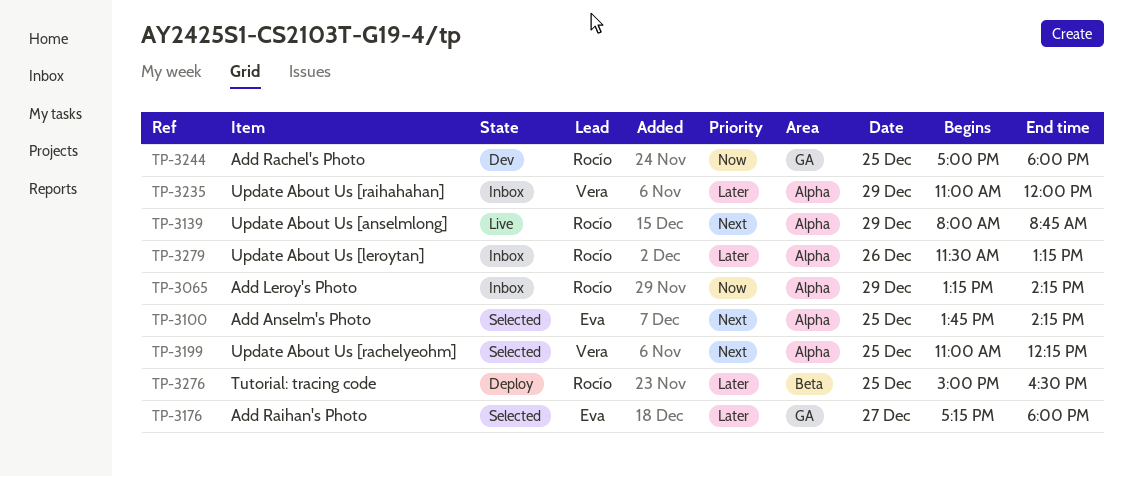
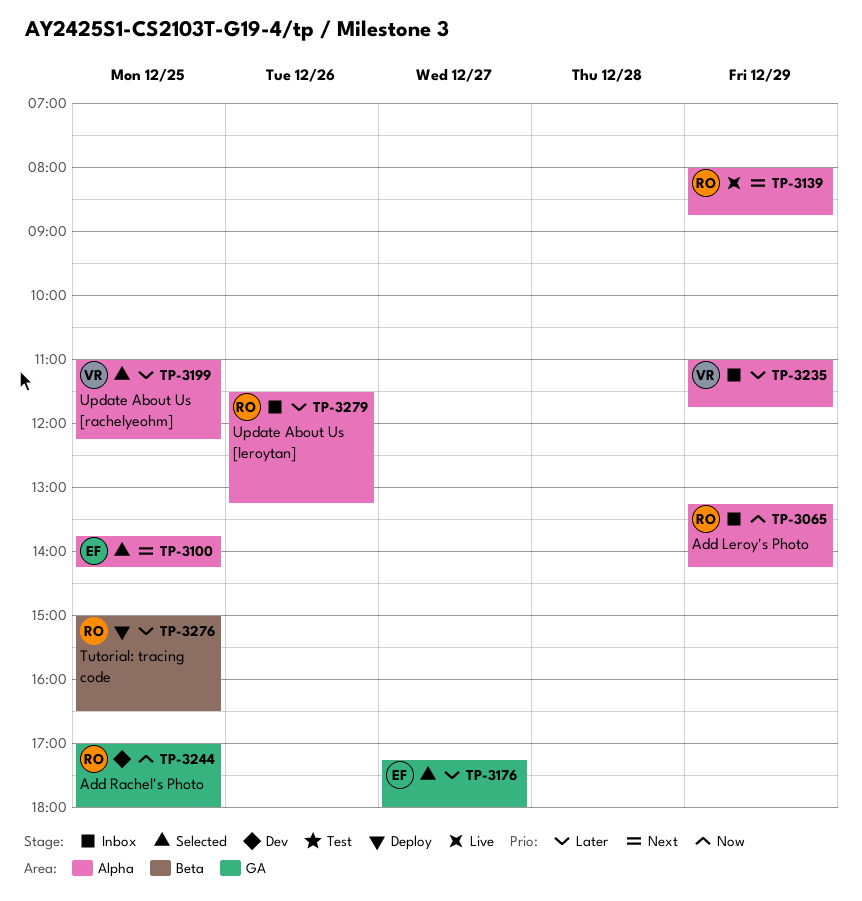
TP-3199, priority: Next -> Later
TP-3235, ends: 12:00 -> 11:45

